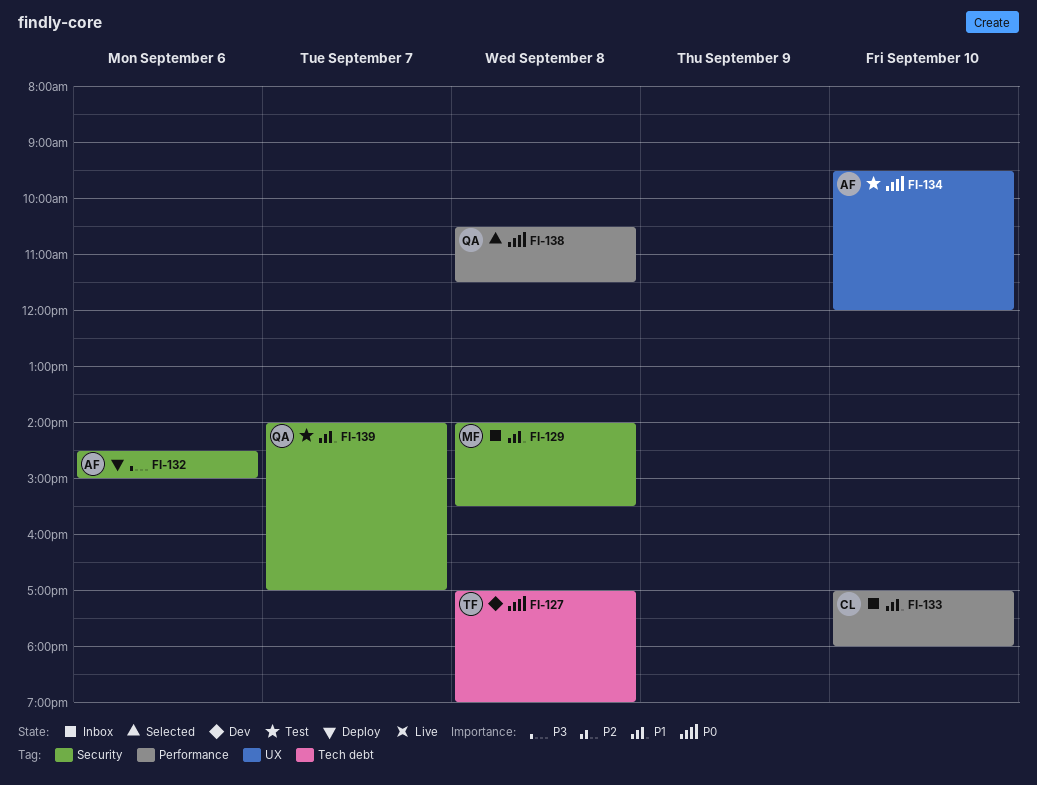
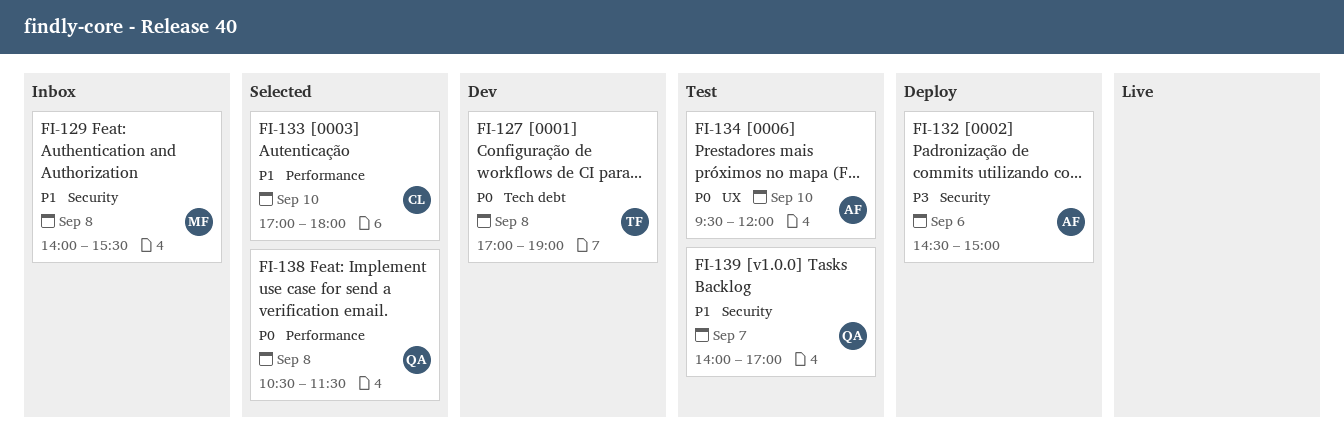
FI-133, status: Inbox -> Selected

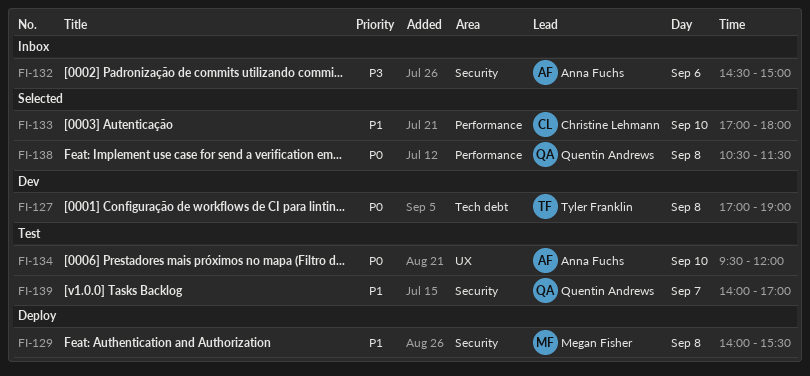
FI-129, status: Inbox -> Deploy
FI-132, status: Deploy -> Inbox

